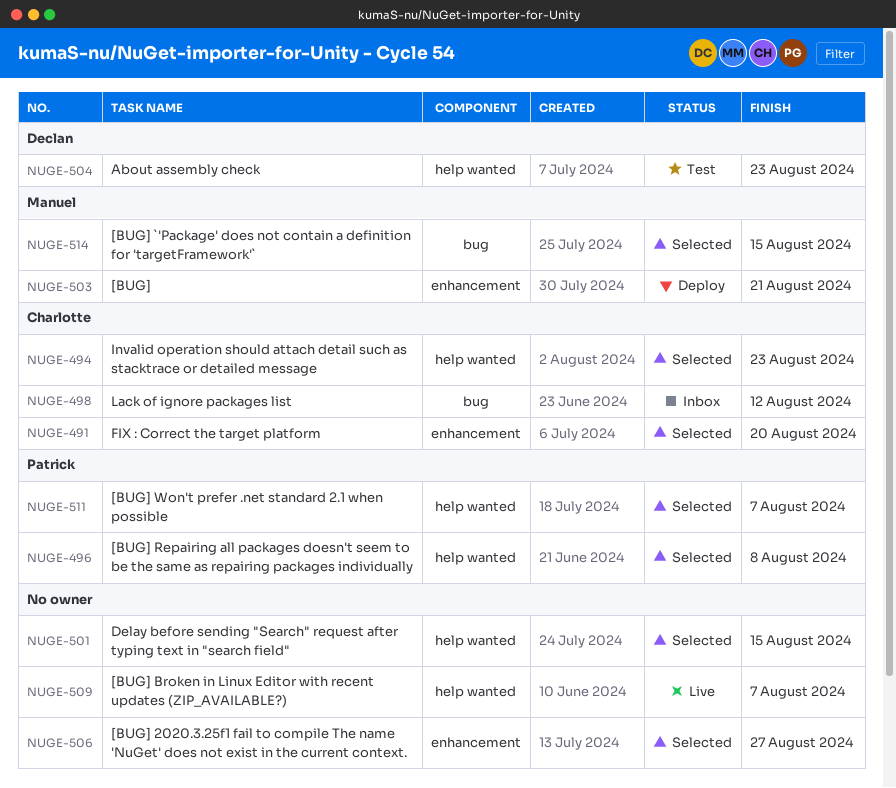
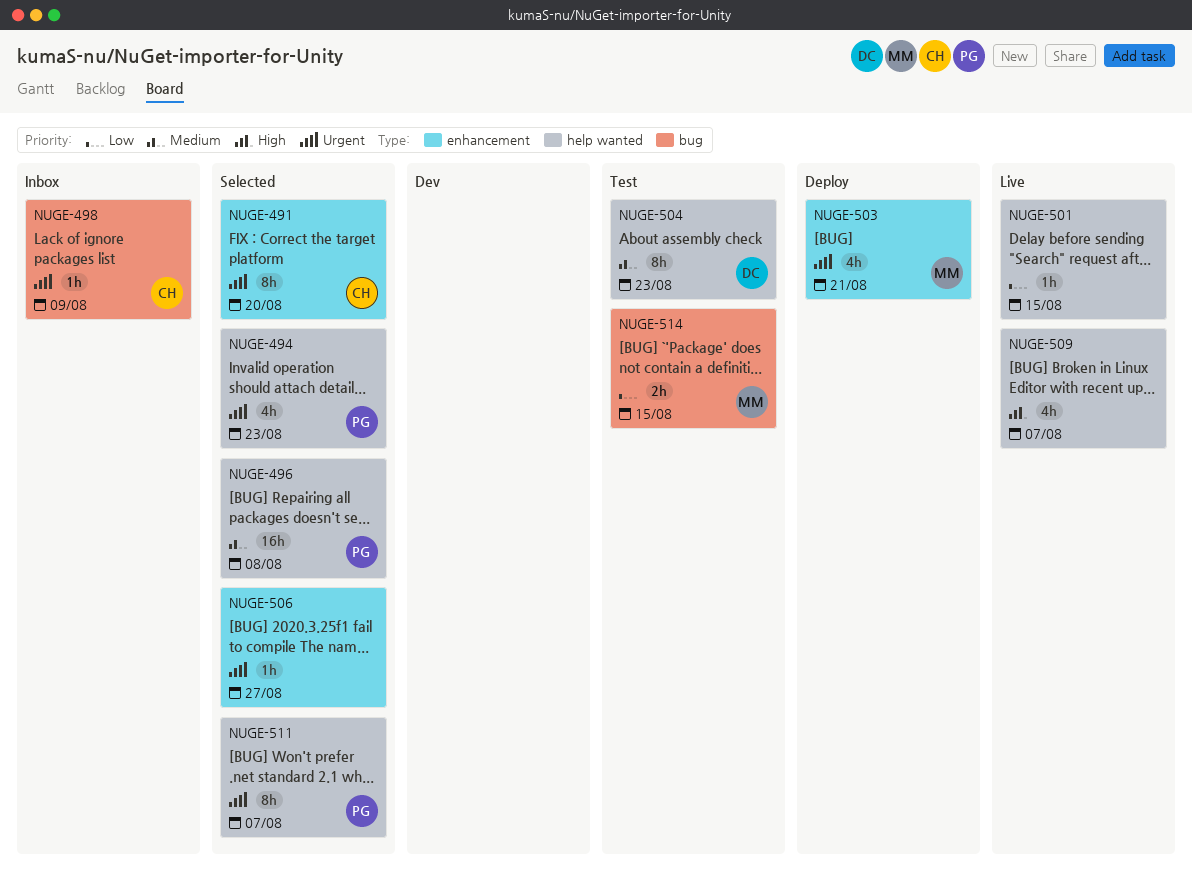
NUGE-494, owner: Charlotte -> Patrick
NUGE-498, due: Aug 12 -> Aug 9
NUGE-501, status: Selected -> Live
NUGE-514, status: Selected -> Test

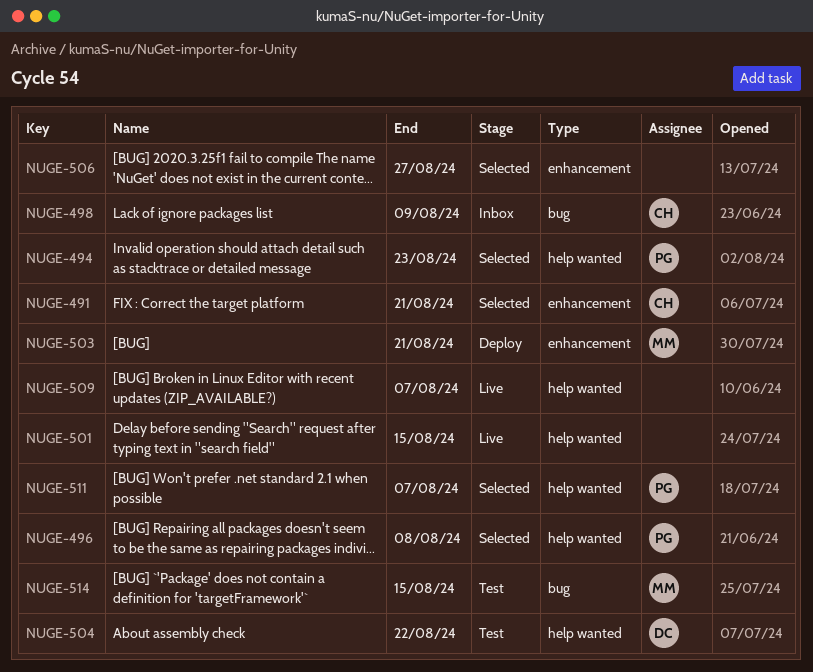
NUGE-491, due: Aug 20 -> Aug 21
NUGE-504, due: Aug 23 -> Aug 22

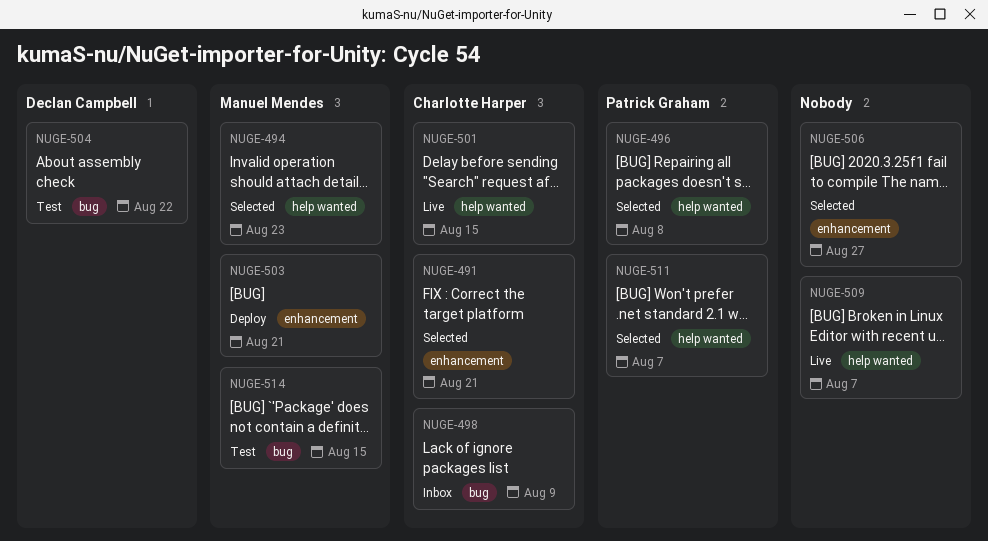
NUGE-494, owner: Patrick Graham -> Manuel Mendes
NUGE-501, owner: none -> Charlotte Harper
NUGE-504, label: help wanted -> bug

